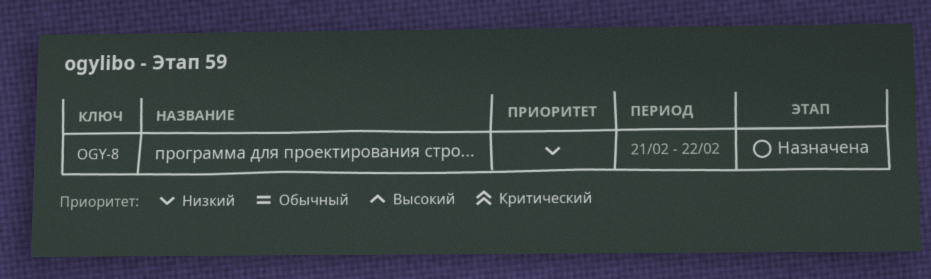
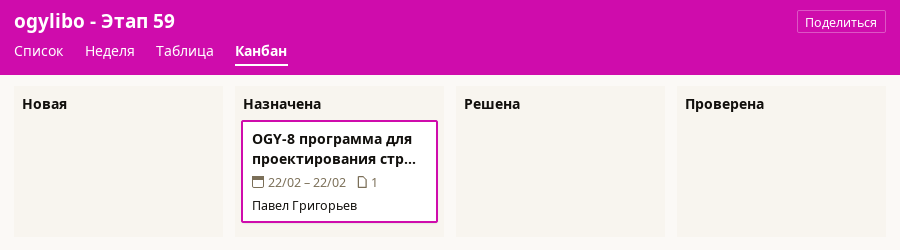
OGY-8, start: Feb 21 -> Feb 22

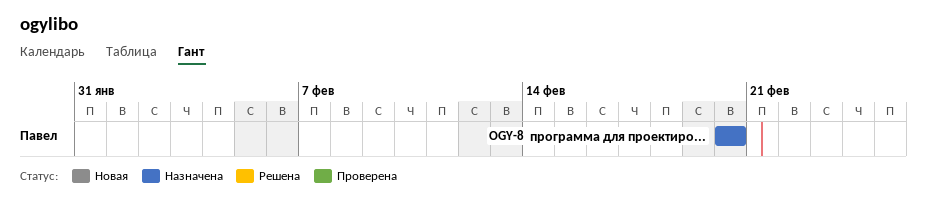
OGY-8, start: Feb 22 -> Feb 20
OGY-8, due: Feb 22 -> Feb 20

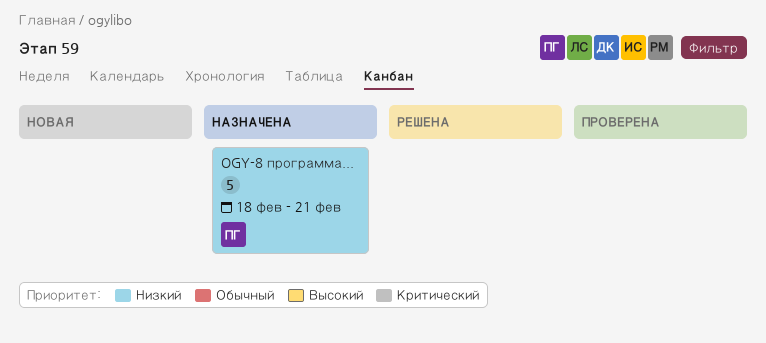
OGY-8, start: Feb 20 -> Feb 18
OGY-8, due: Feb 20 -> Feb 21

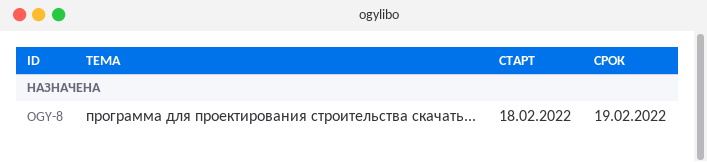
OGY-8, due: Feb 21 -> Feb 19

